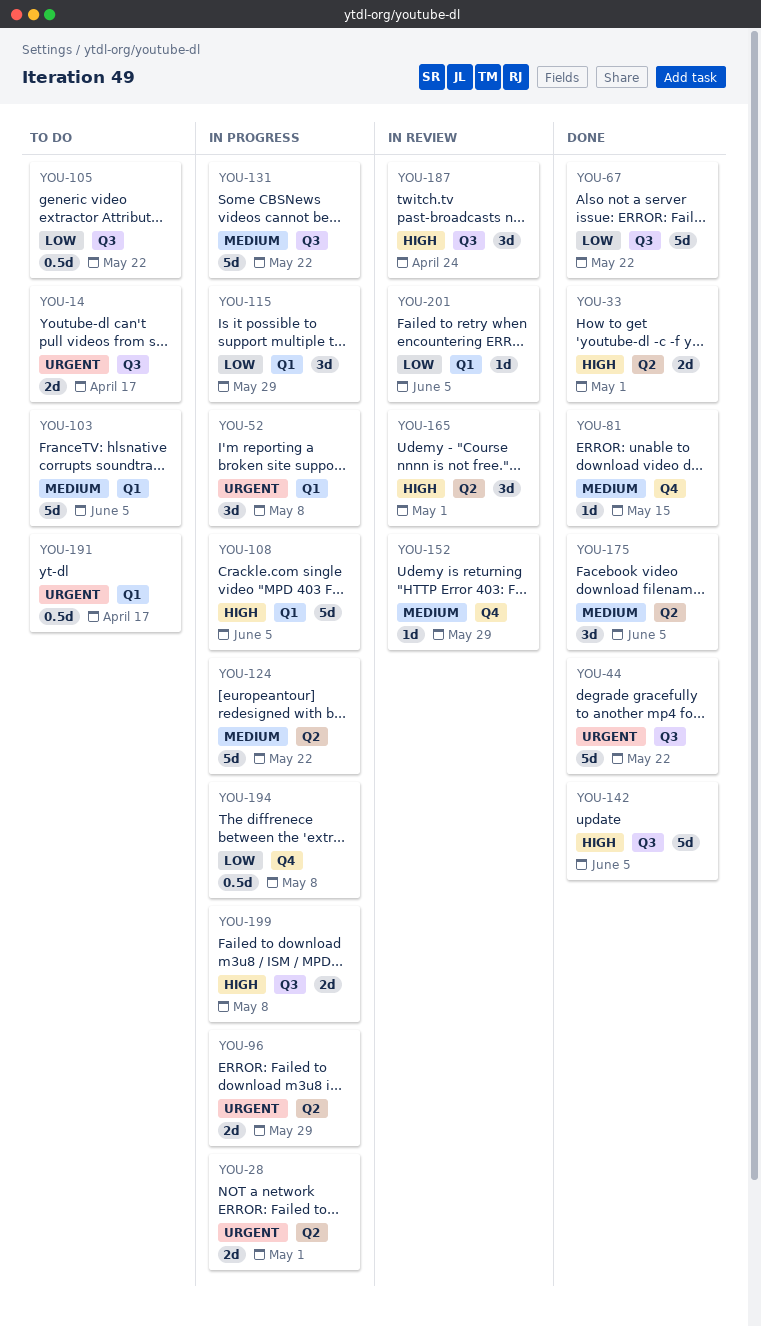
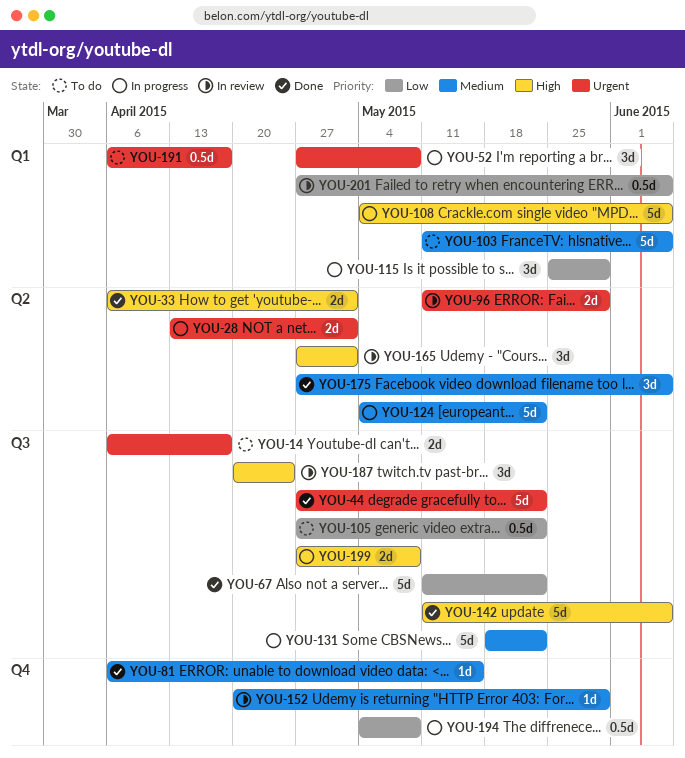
YOU-96, status: In progress -> In review
YOU-201, estimate: 1d -> 0.5d

